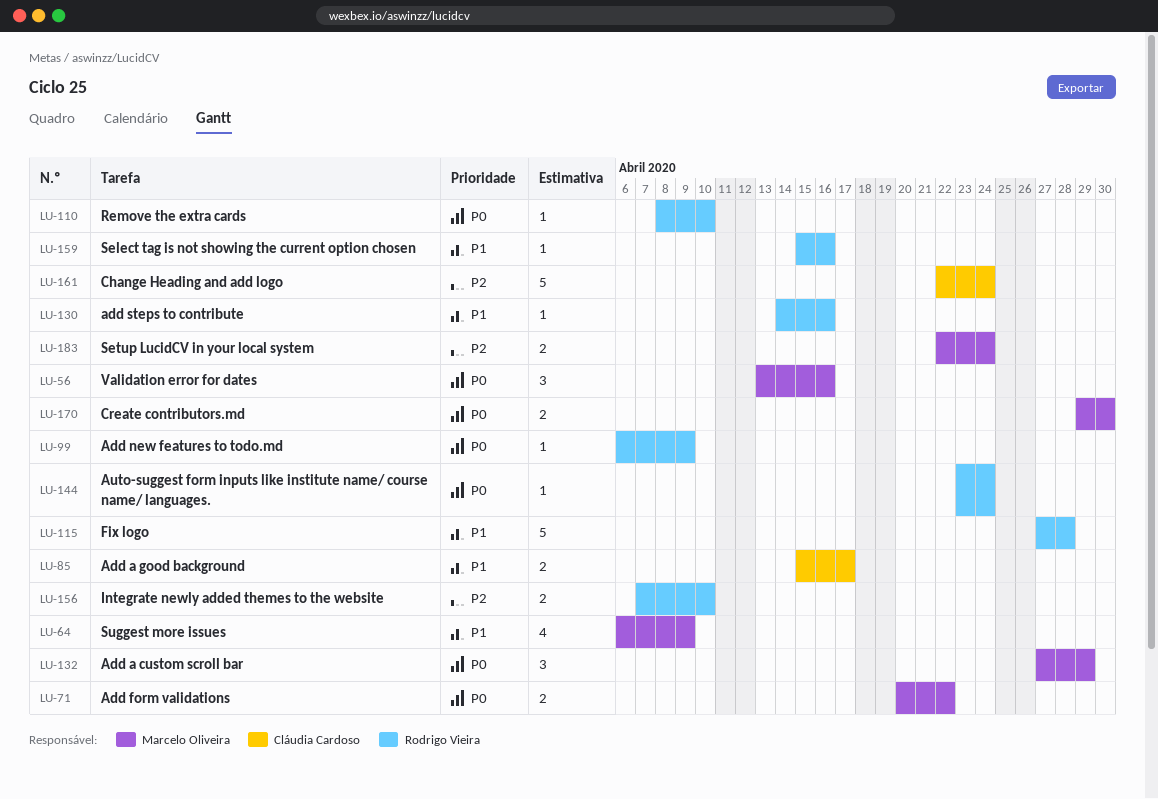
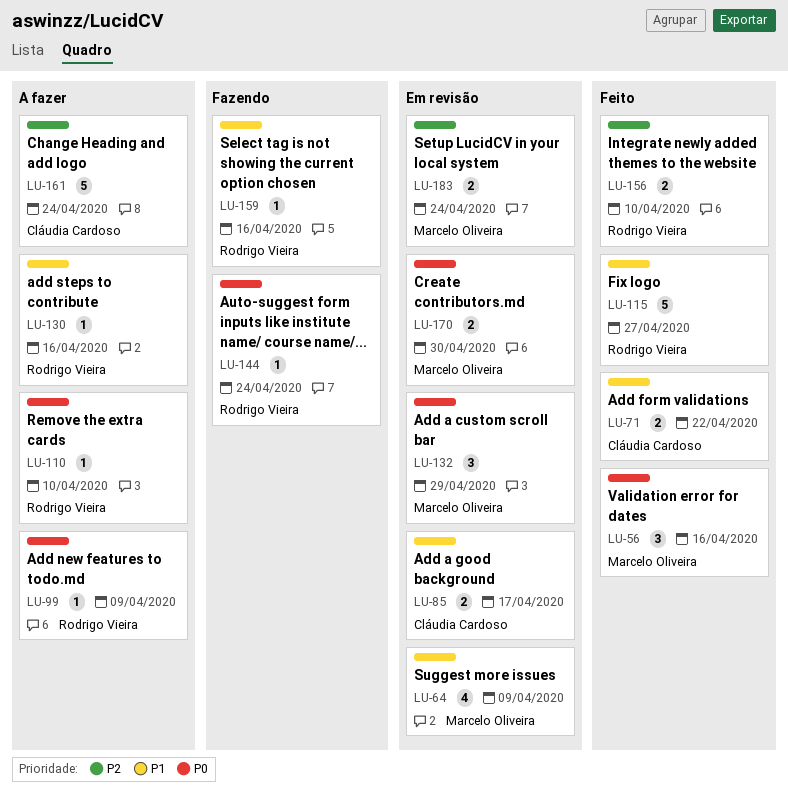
LU-71, owner: Marcelo Oliveira -> Cláudia Cardoso
LU-71, priority: P0 -> P1
LU-115, due: Apr 28 -> Apr 27

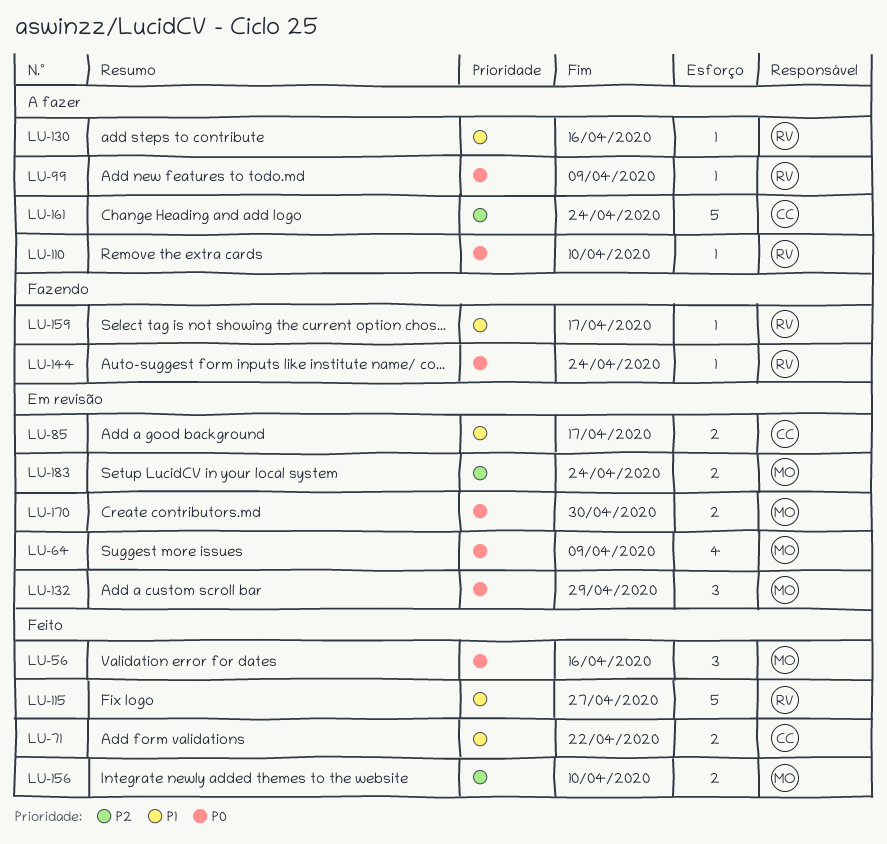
LU-64, priority: P1 -> P0
LU-156, owner: Rodrigo Vieira -> Marcelo Oliveira
LU-159, due: Apr 16 -> Apr 17

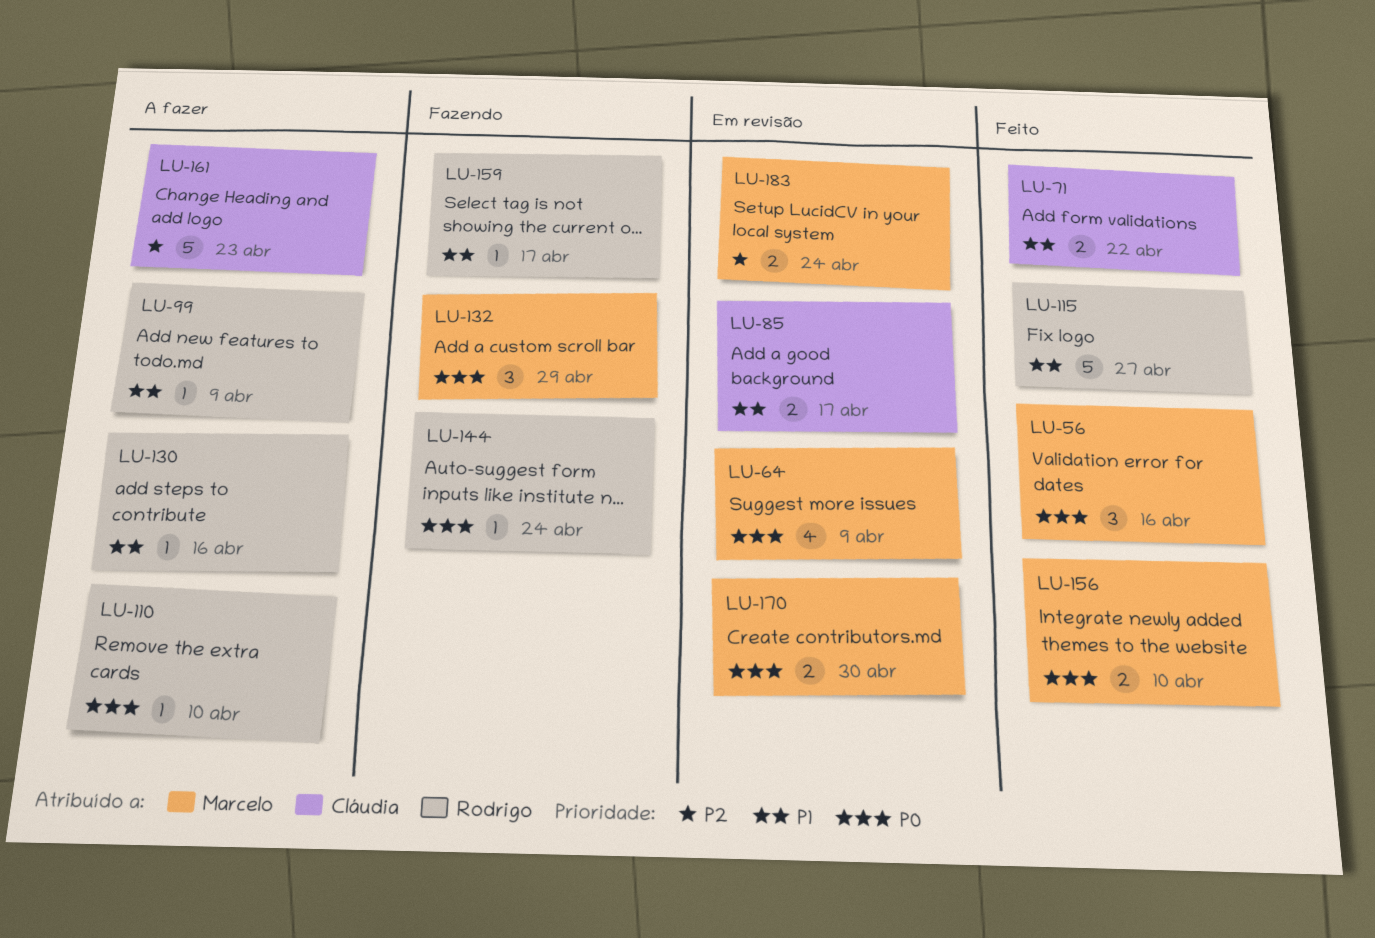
LU-99, priority: P0 -> P1
LU-132, status: Em revisão -> Fazendo
LU-156, priority: P2 -> P0
LU-161, due: Apr 24 -> Apr 23

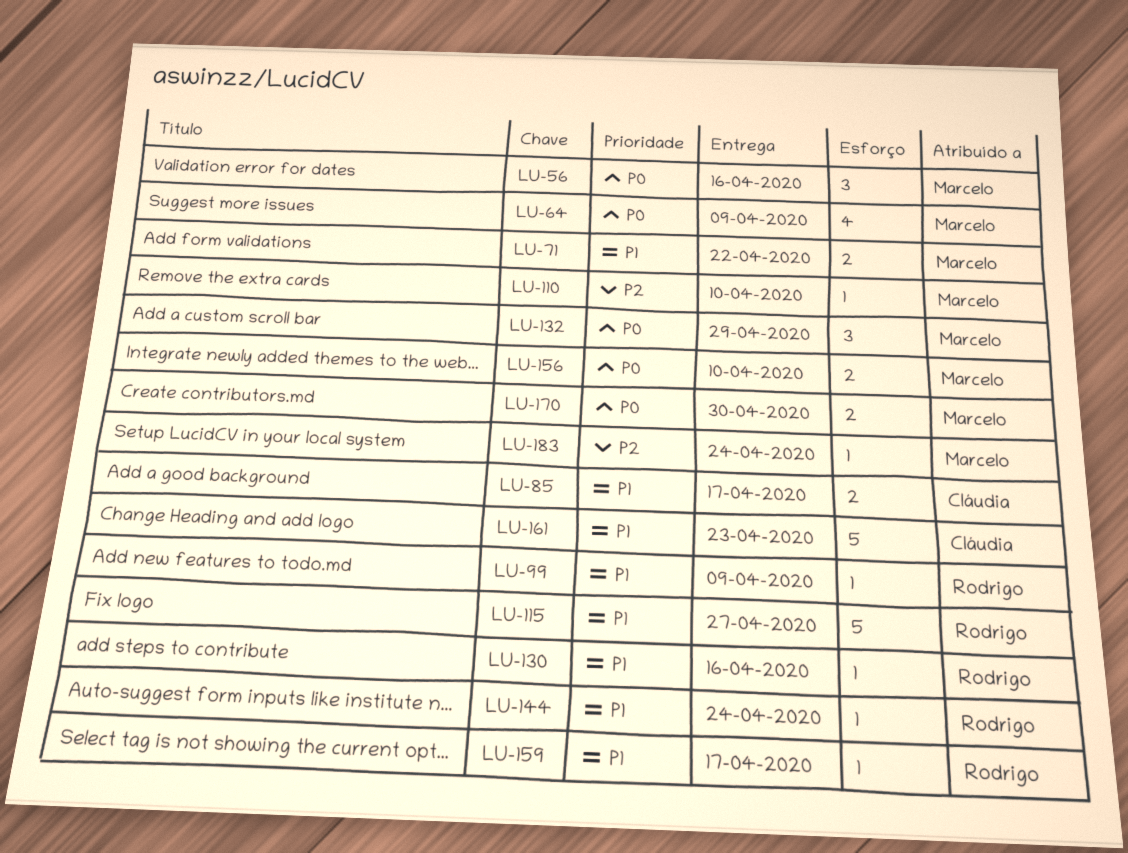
LU-71, owner: Cláudia -> Marcelo
LU-110, owner: Rodrigo -> Marcelo
LU-110, priority: P0 -> P2
LU-144, priority: P0 -> P1
LU-161, priority: P2 -> P1
LU-183, estimate: 2 -> 1

